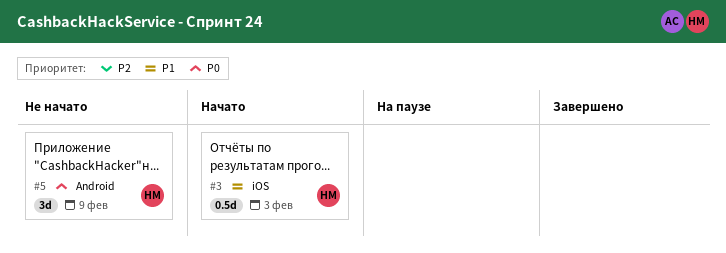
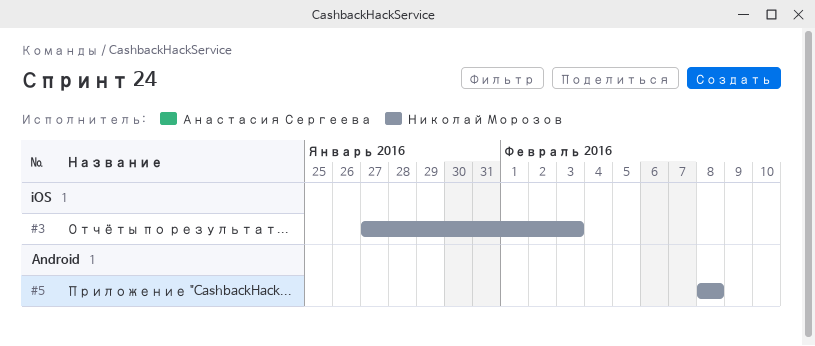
#5, due: Feb 9 -> Feb 8

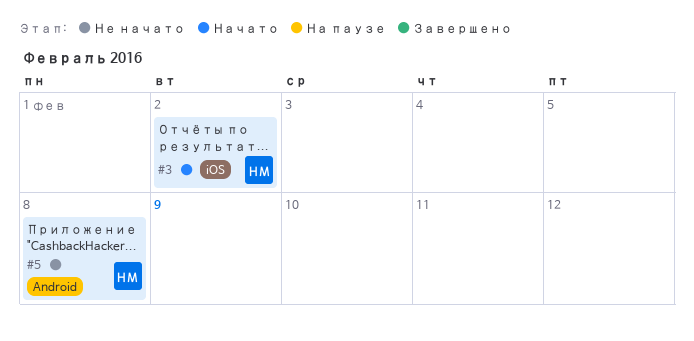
#3, due: Feb 3 -> Feb 2

